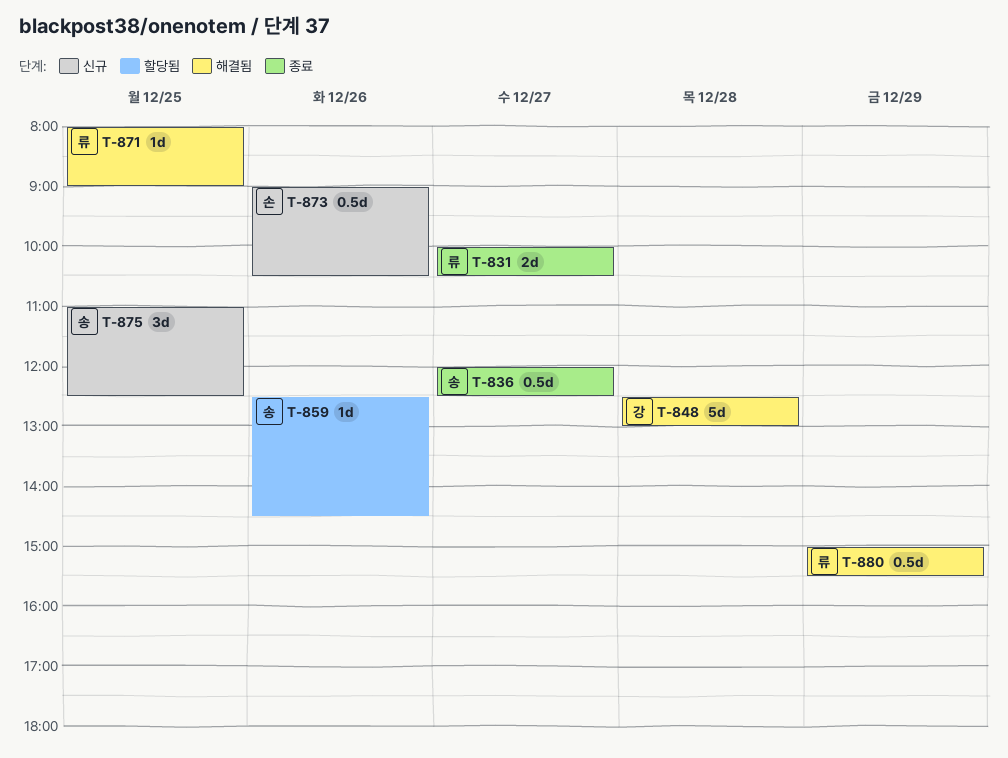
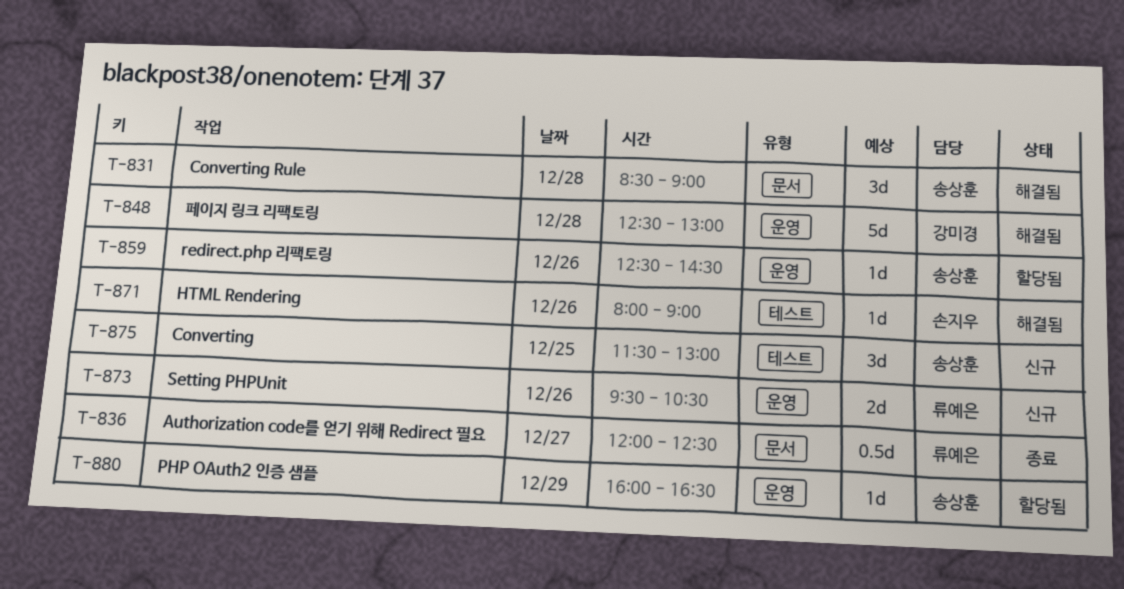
T-831, status: 종료 -> 해결됨
T-831, owner: 류예은 -> 송상훈
T-831, estimate: 2d -> 3d
T-831, day: Dec 27 -> Dec 28
T-831, begins: 10:00 -> 08:30
T-831, ends: 10:30 -> 09:00
T-836, owner: 송상훈 -> 류예은
T-871, owner: 류예은 -> 손지우
T-871, day: Dec 25 -> Dec 26
T-873, owner: 손지우 -> 류예은
T-873, estimate: 0.5d -> 2d
T-873, begins: 09:00 -> 09:30
T-875, begins: 11:00 -> 11:30
T-875, ends: 12:30 -> 13:00
T-880, status: 해결됨 -> 할당됨
T-880, owner: 류예은 -> 송상훈
T-880, estimate: 0.5d -> 1d
T-880, begins: 15:00 -> 16:00
T-880, ends: 15:30 -> 16:30

